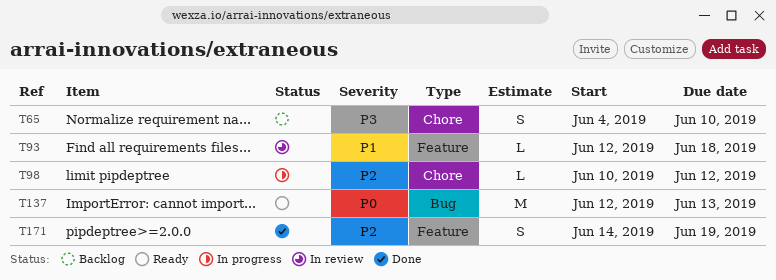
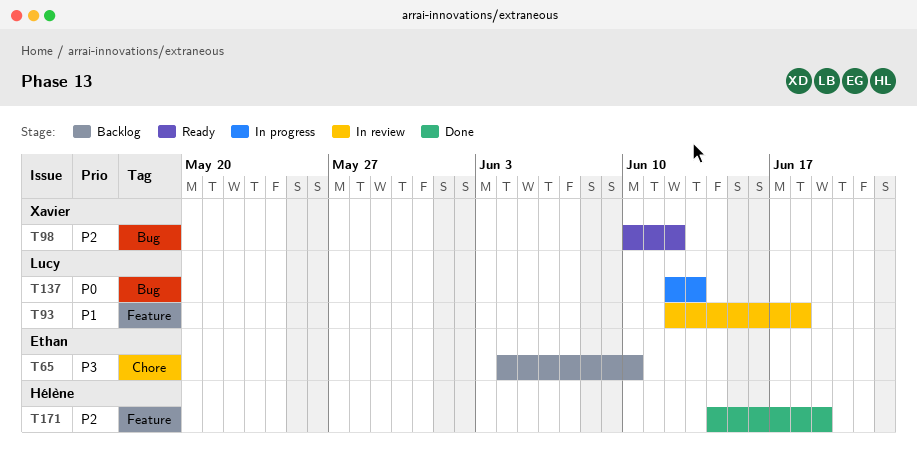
T98, status: In progress -> Ready
T98, label: Chore -> Bug
T137, status: Ready -> In progress

